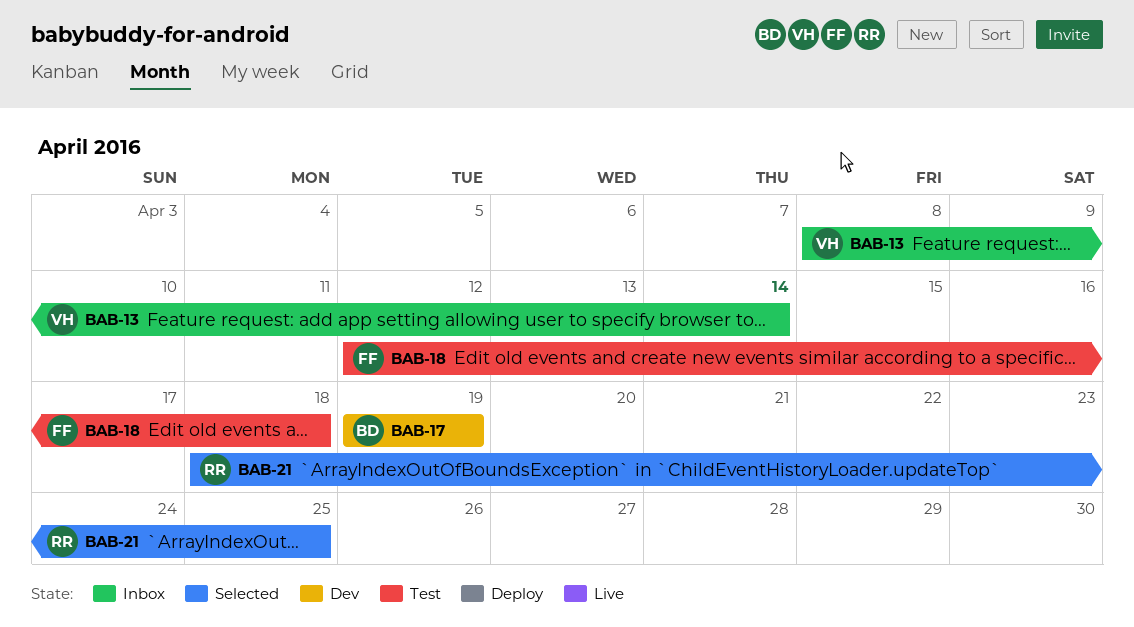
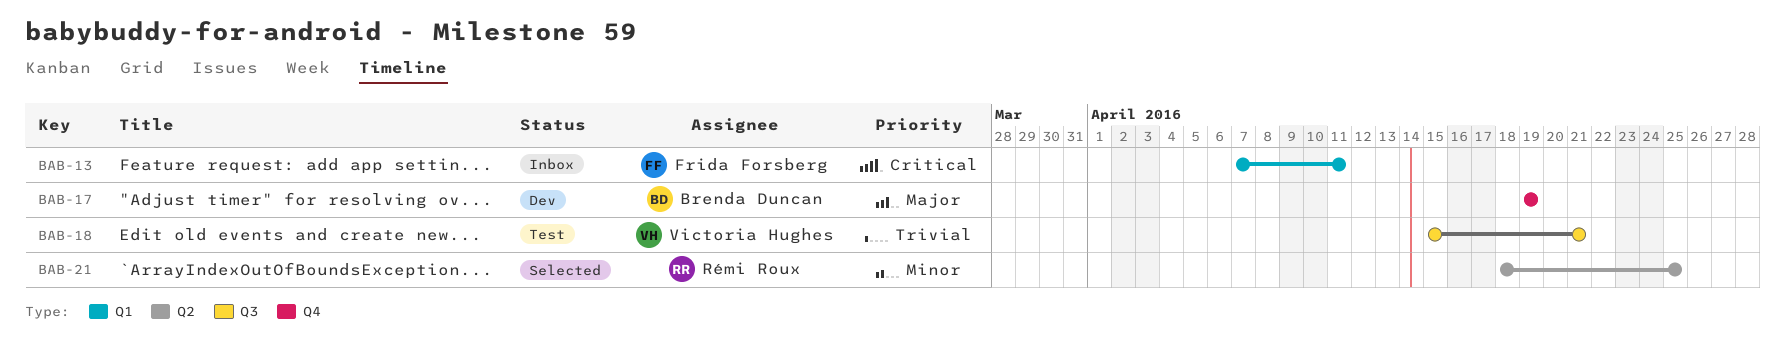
BAB-13, owner: Victoria Hughes -> Frida Forsberg
BAB-13, start: Apr 8 -> Apr 7
BAB-13, due: Apr 14 -> Apr 11
BAB-18, owner: Frida Forsberg -> Victoria Hughes
BAB-18, start: Apr 12 -> Apr 15
BAB-18, due: Apr 18 -> Apr 21

